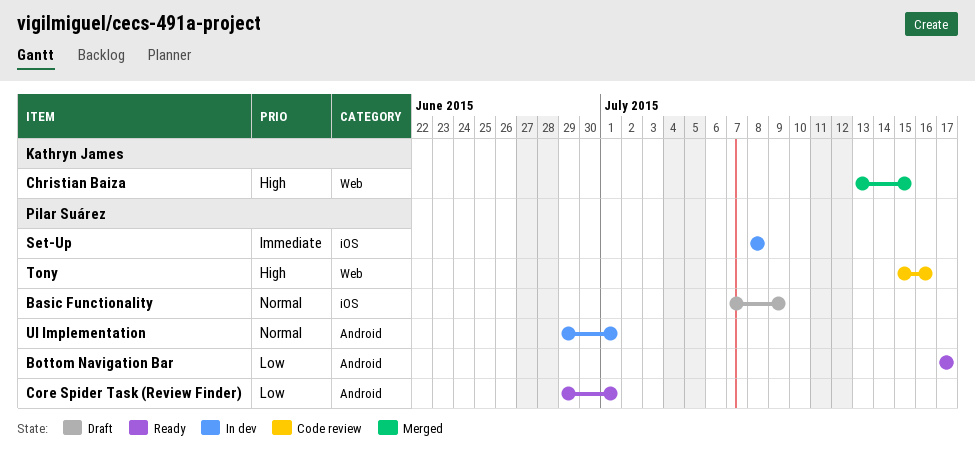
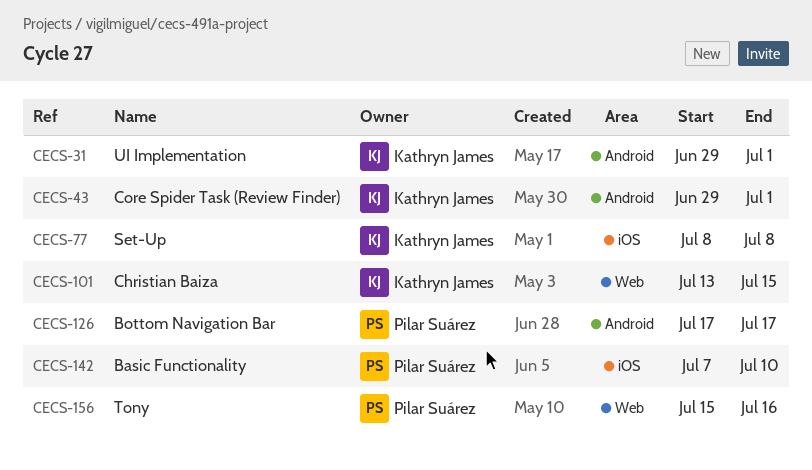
Basic Functionality, due: Jul 9 -> Jul 10
Core Spider Task (Review Finder), owner: Pilar Suárez -> Kathryn James
Set-Up, owner: Pilar Suárez -> Kathryn James
UI Implementation, owner: Pilar Suárez -> Kathryn James

